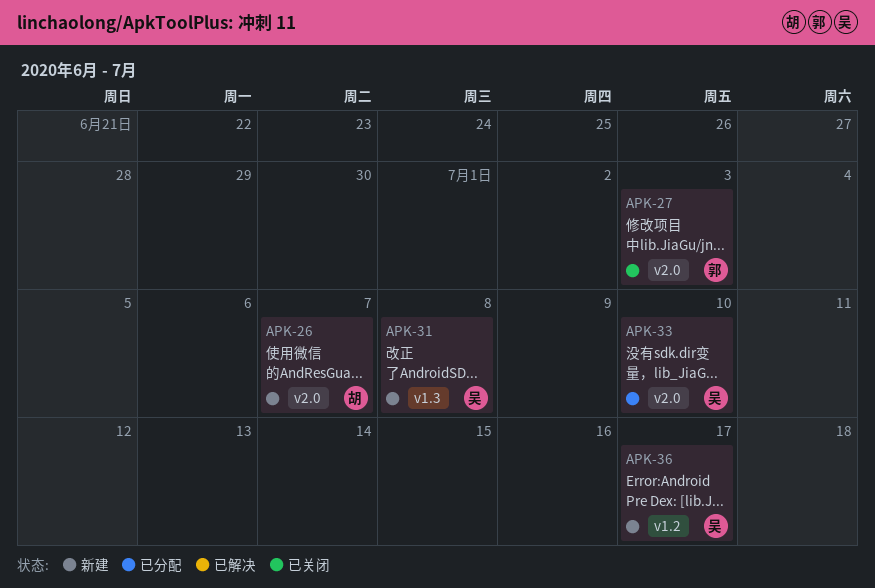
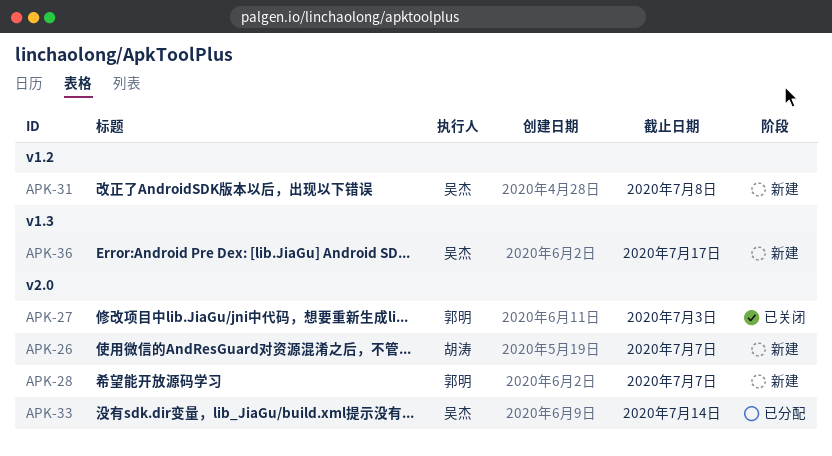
APK-28: none -> present
APK-31, label: v1.3 -> v1.2
APK-33, due: Jul 10 -> Jul 14
APK-36, label: v1.2 -> v1.3

